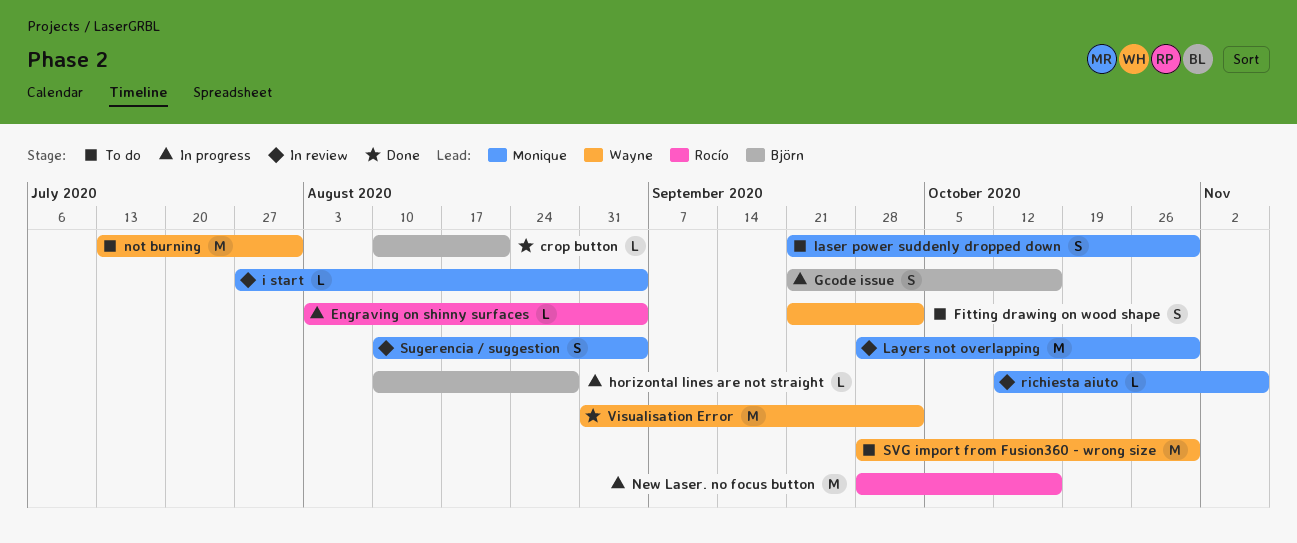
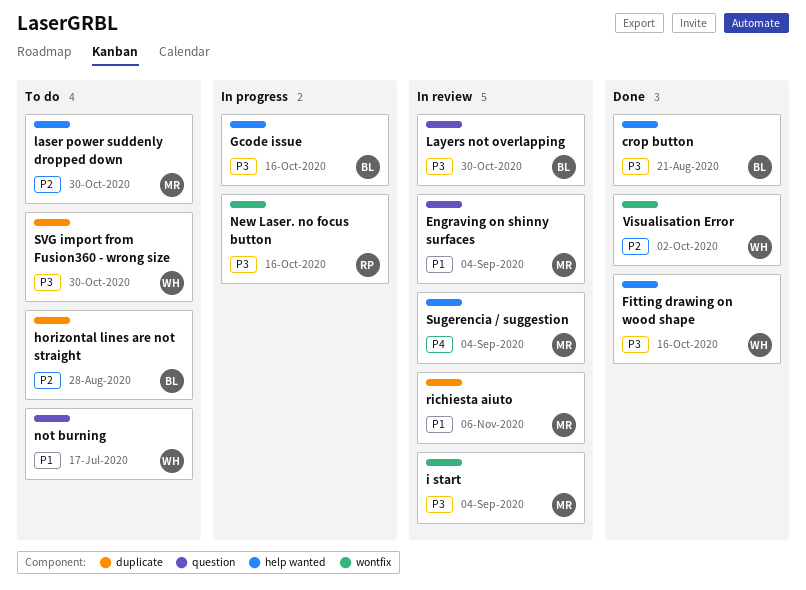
Engraving on shinny surfaces, status: In progress -> In review
Engraving on shinny surfaces, owner: Rocío -> Monique
Fitting drawing on wood shape, status: To do -> Done
Fitting drawing on wood shape, due: Oct 2 -> Oct 16
horizontal lines are not straight, status: In progress -> To do
Layers not overlapping, owner: Monique -> Björn
not burning, due: Jul 31 -> Jul 17

